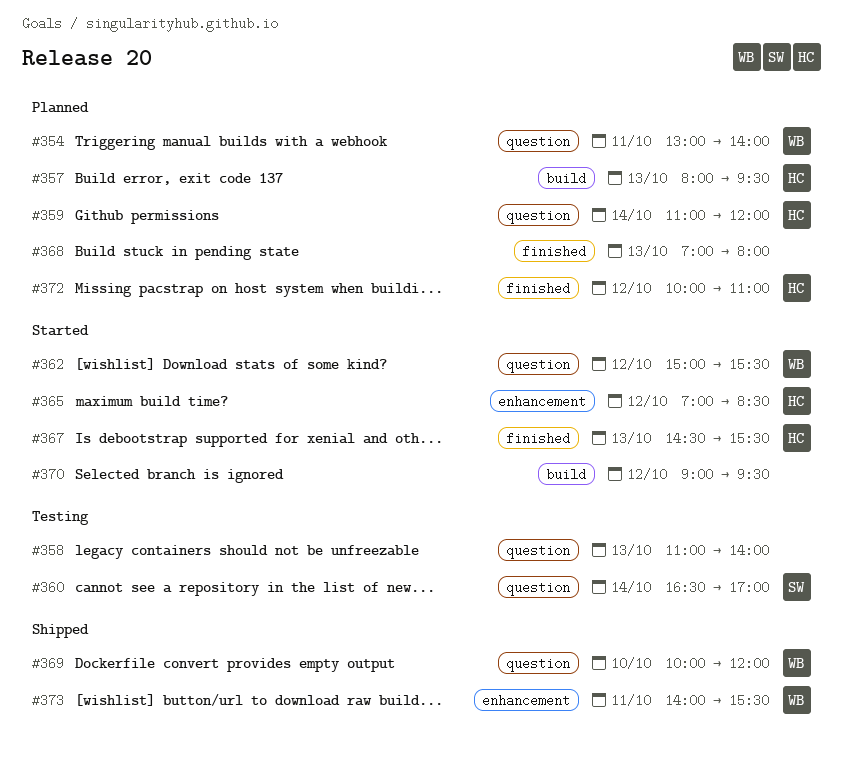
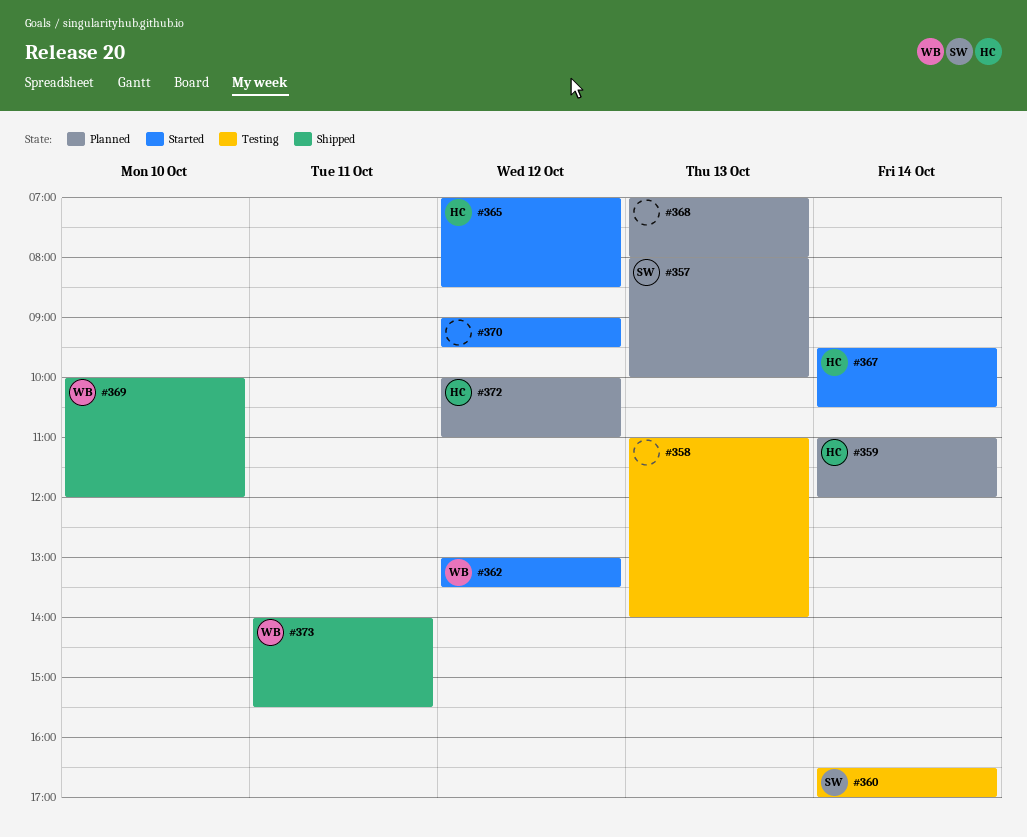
#354: present -> none
#357, owner: HC -> SW
#357, ends: 09:30 -> 10:00
#362, begins: 15:00 -> 13:00
#362, ends: 15:30 -> 13:30
#367, day: Oct 13 -> Oct 14
#367, begins: 14:30 -> 09:30
#367, ends: 15:30 -> 10:30

